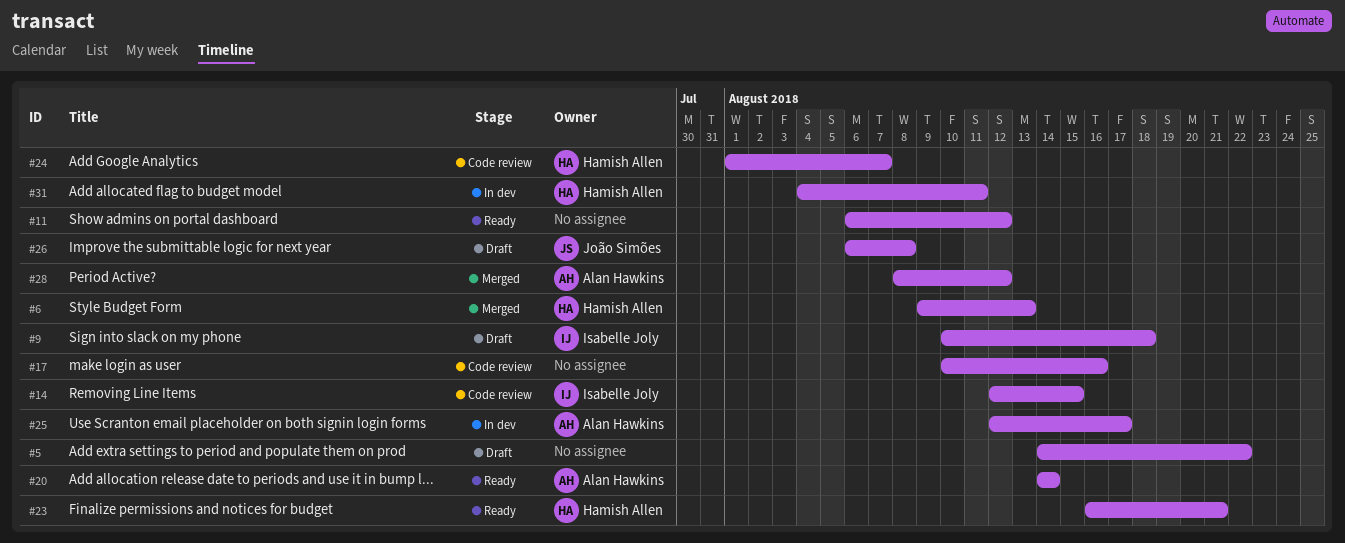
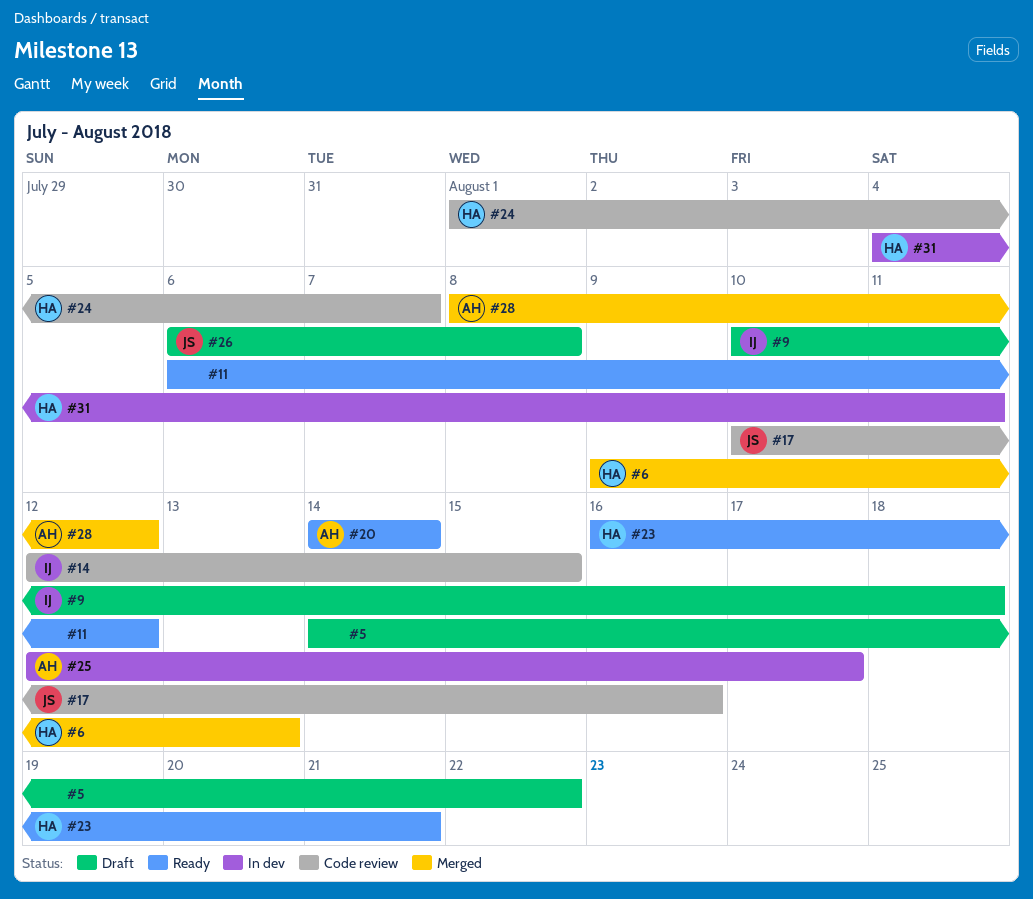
#17, owner: none -> João Simões

